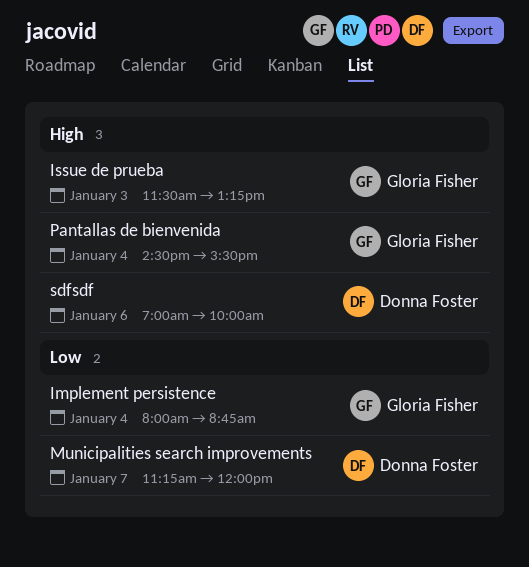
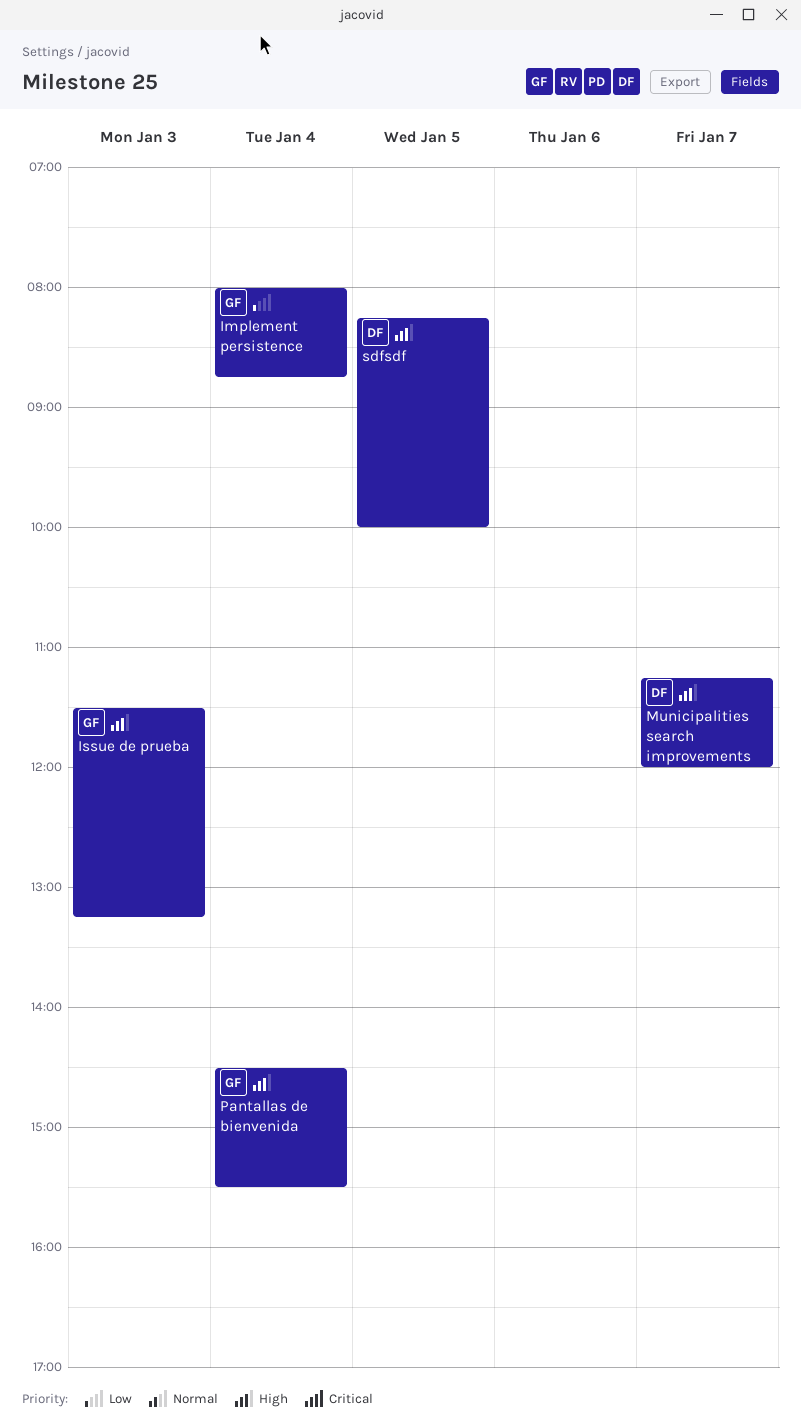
Municipalities search improvements, priority: Low -> High
sdfsdf, day: Jan 6 -> Jan 5
sdfsdf, begins: 07:00 -> 08:15

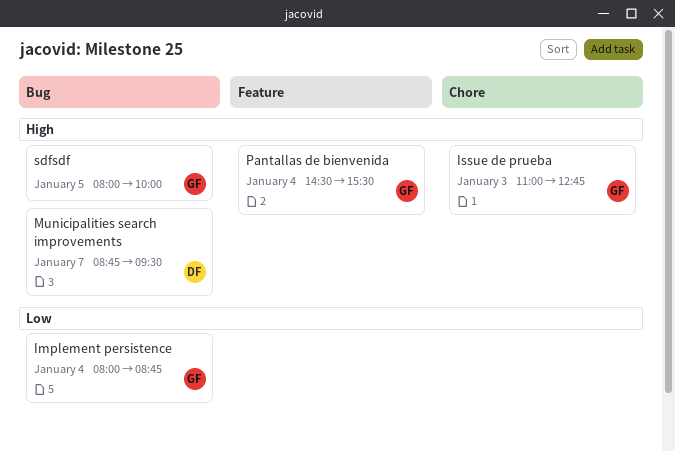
Issue de prueba, begins: 11:30 -> 11:00
Issue de prueba, ends: 13:15 -> 12:45
Municipalities search improvements, begins: 11:15 -> 08:45
Municipalities search improvements, ends: 12:00 -> 09:30
sdfsdf, owner: DF -> GF
sdfsdf, begins: 08:15 -> 08:00

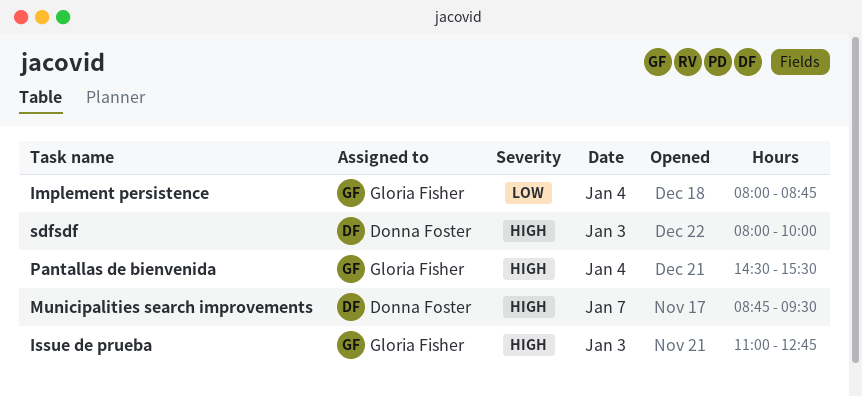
sdfsdf, owner: Gloria Fisher -> Donna Foster
sdfsdf, day: Jan 5 -> Jan 3

